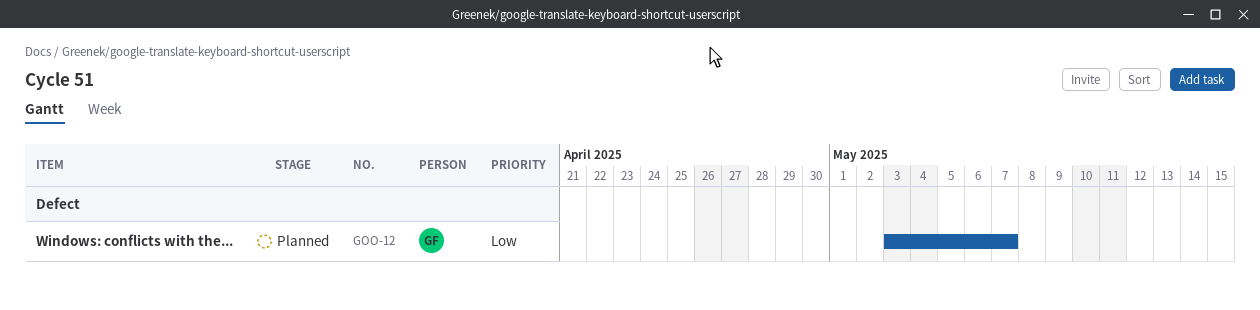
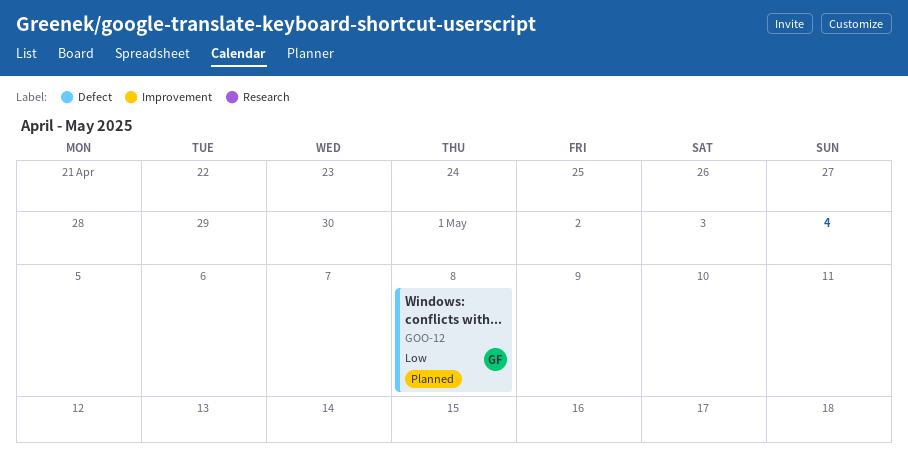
GOO-12, due: May 7 -> May 8

